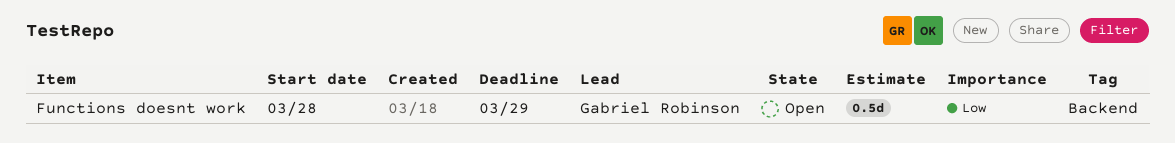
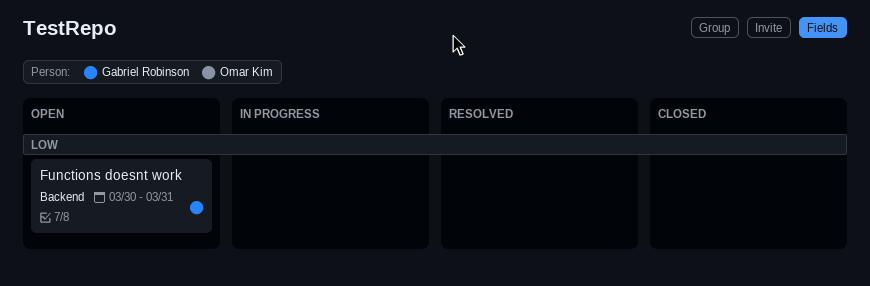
Functions doesnt work, start: Mar 28 -> Mar 30
Functions doesnt work, due: Mar 29 -> Mar 31

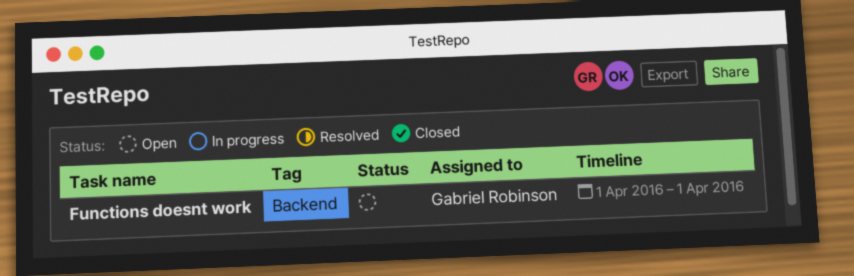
Functions doesnt work, start: Mar 30 -> Apr 1
Functions doesnt work, due: Mar 31 -> Apr 1

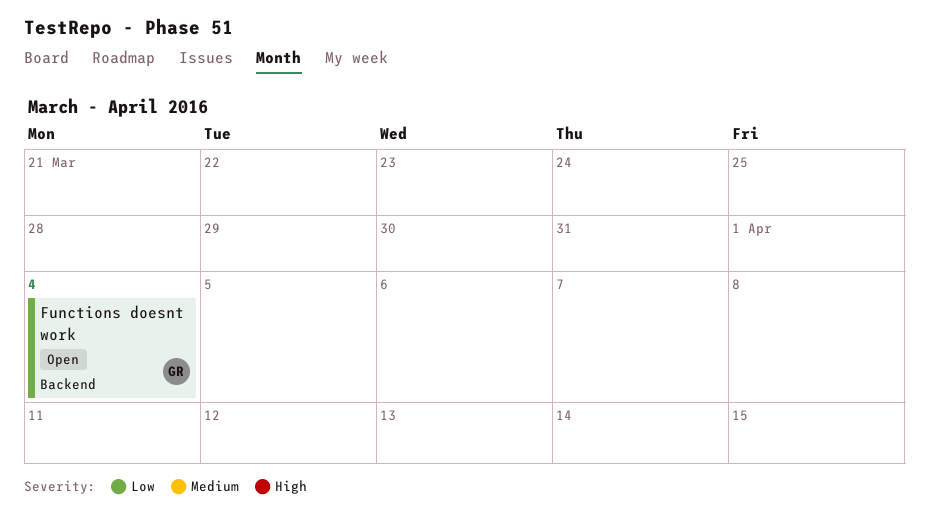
Functions doesnt work, due: Apr 1 -> Apr 4

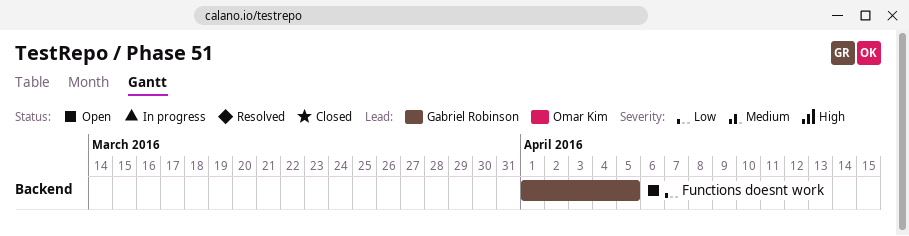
Functions doesnt work, due: Apr 4 -> Apr 5

